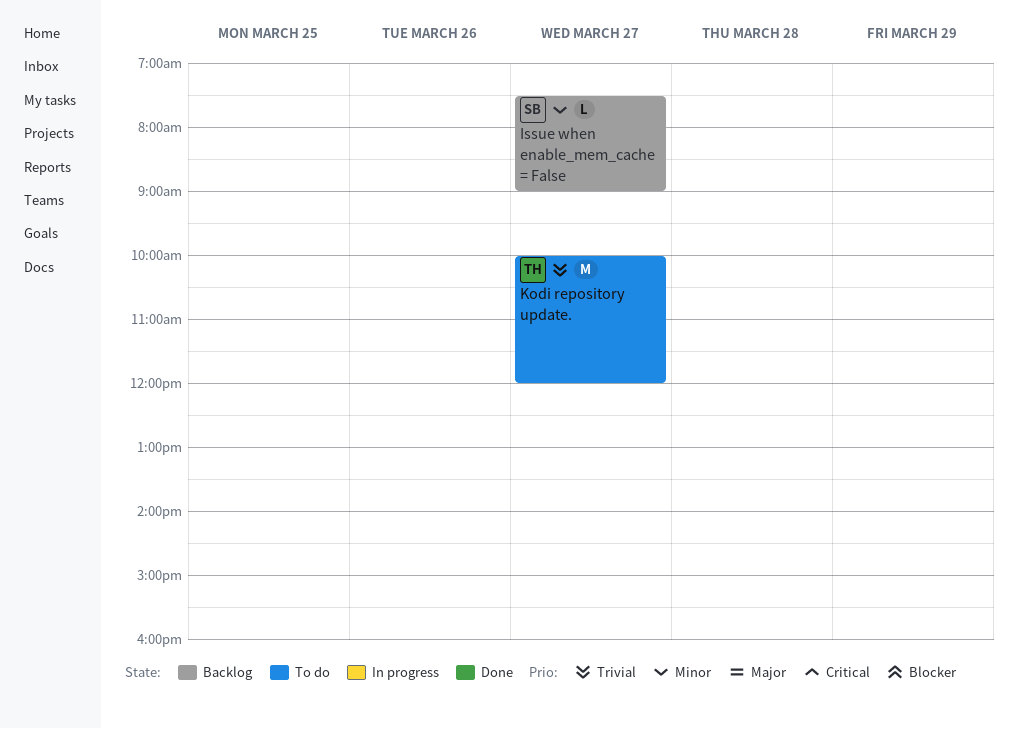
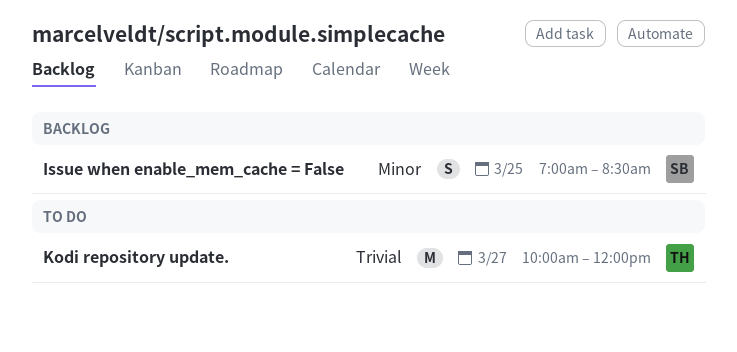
Issue when enable_mem_cache = False, estimate: L -> S
Issue when enable_mem_cache = False, day: Mar 27 -> Mar 25
Issue when enable_mem_cache = False, begins: 07:30 -> 07:00
Issue when enable_mem_cache = False, ends: 09:00 -> 08:30

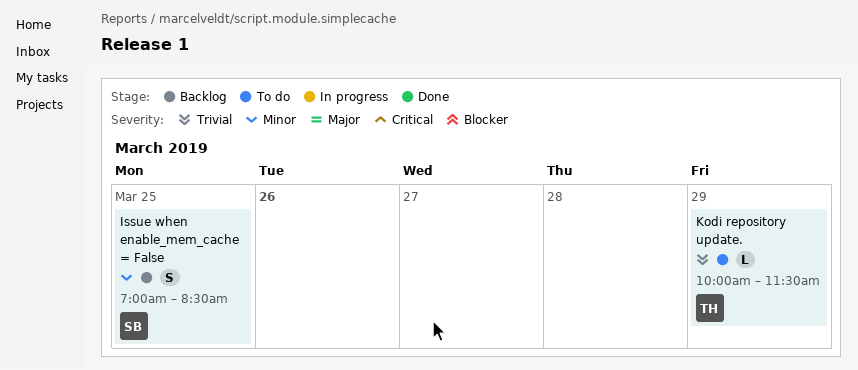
Kodi repository update., estimate: M -> L
Kodi repository update., day: Mar 27 -> Mar 29
Kodi repository update., ends: 12:00 -> 11:30

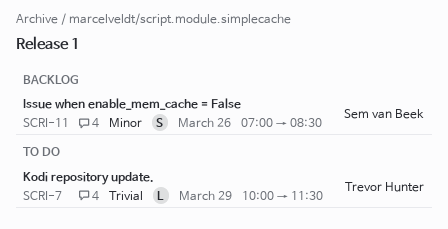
Issue when enable_mem_cache = False, day: Mar 25 -> Mar 26

